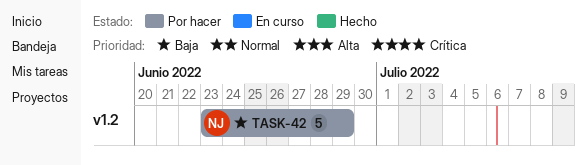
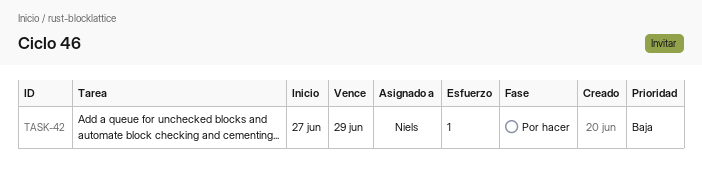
TASK-42, estimate: 5 -> 1
TASK-42, start: Jun 23 -> Jun 27

